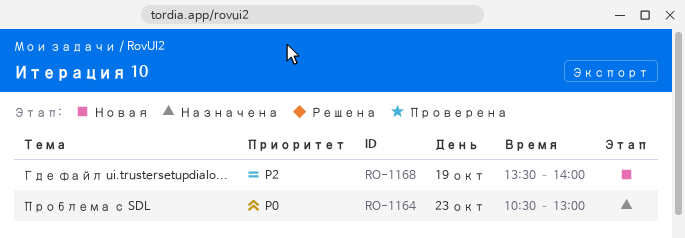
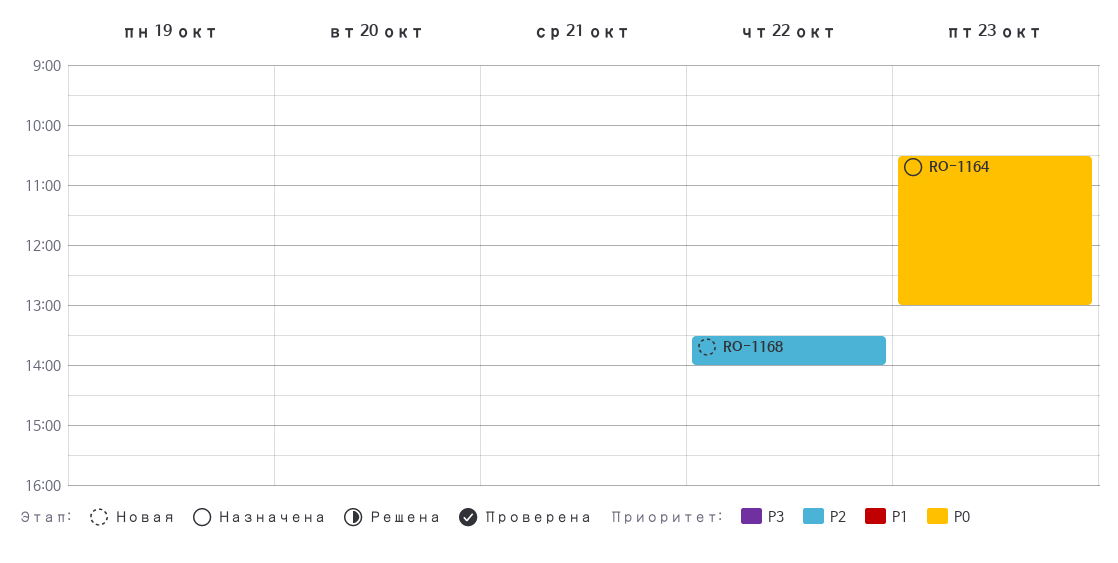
RO-1168, day: Oct 19 -> Oct 22

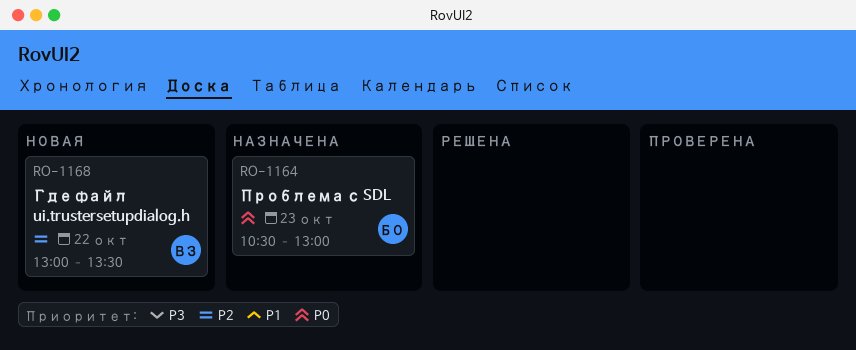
RO-1168, begins: 13:30 -> 13:00
RO-1168, ends: 14:00 -> 13:30

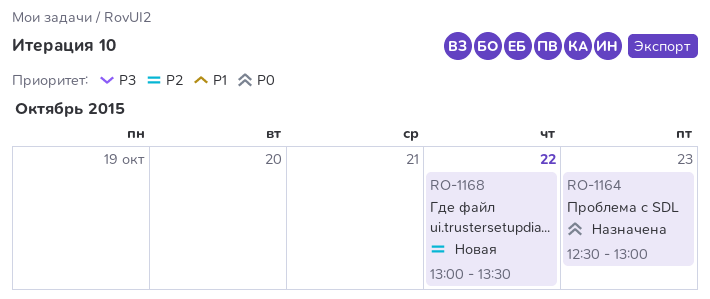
RO-1164, begins: 10:30 -> 12:30

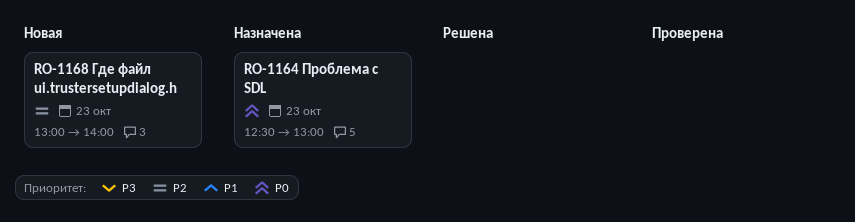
RO-1168, day: Oct 22 -> Oct 23
RO-1168, ends: 13:30 -> 14:00

